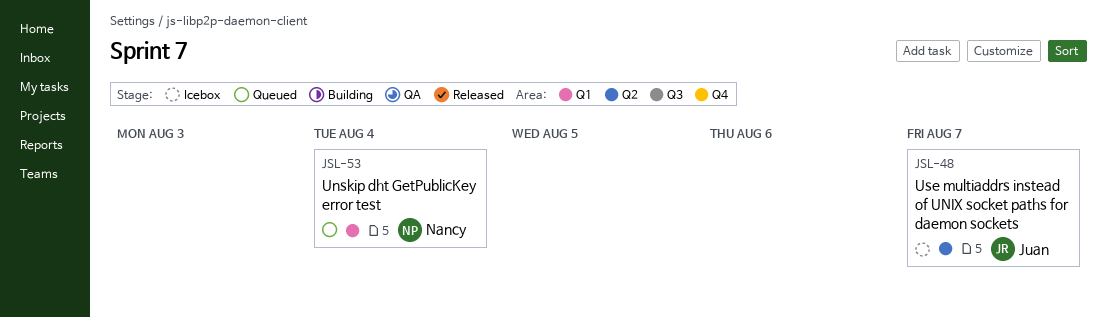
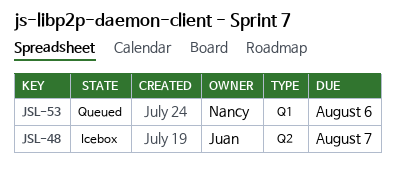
JSL-53, due: Aug 4 -> Aug 6

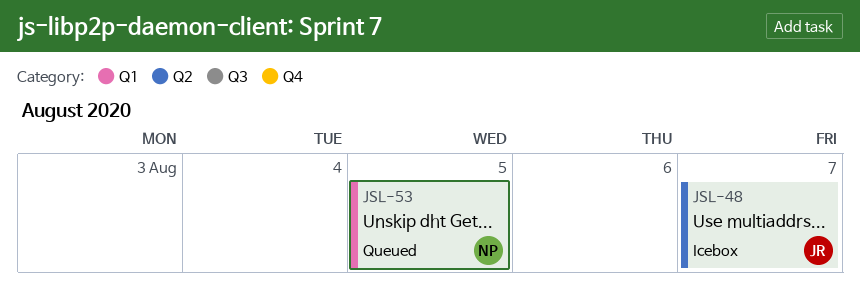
JSL-53, due: Aug 6 -> Aug 5

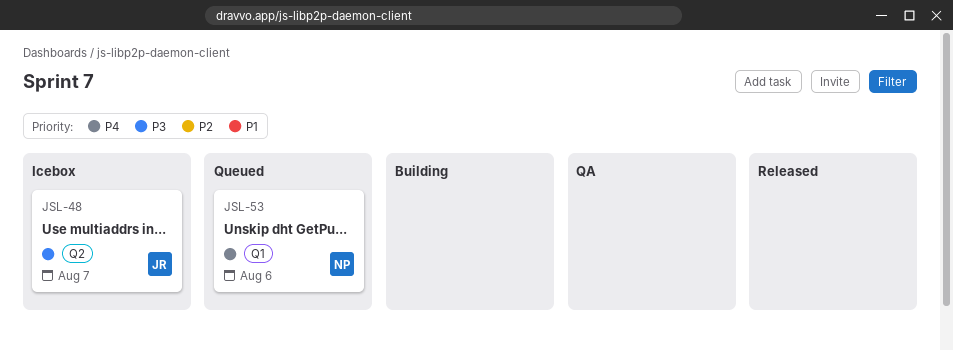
JSL-53, due: Aug 5 -> Aug 6

